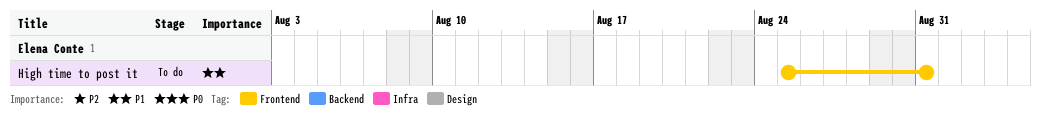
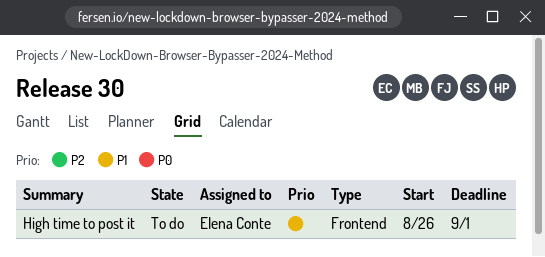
High time to post it, start: Aug 25 -> Aug 26
High time to post it, due: Aug 31 -> Sep 1

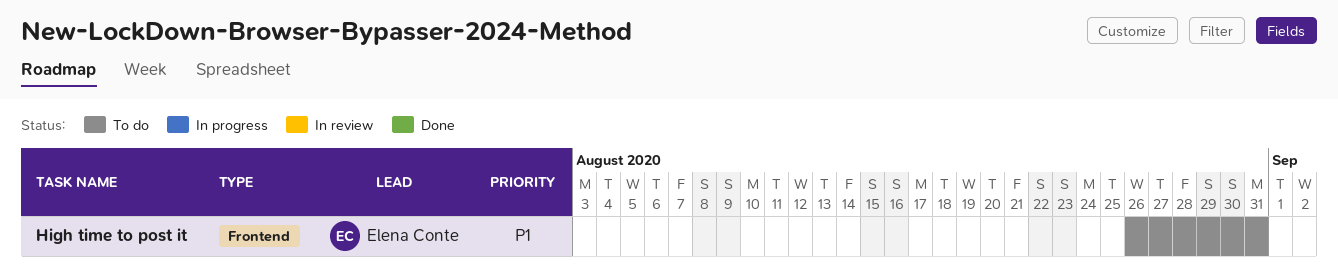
High time to post it, due: Sep 1 -> Aug 31

